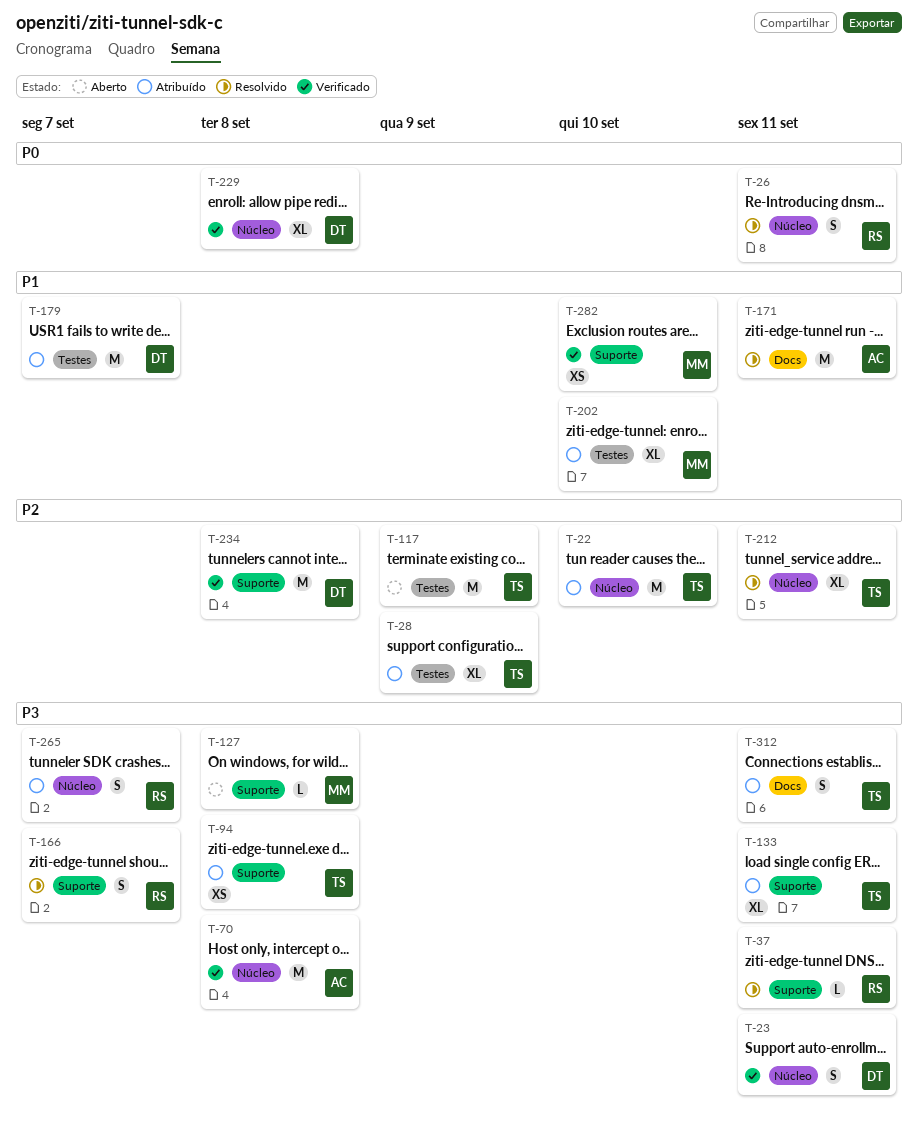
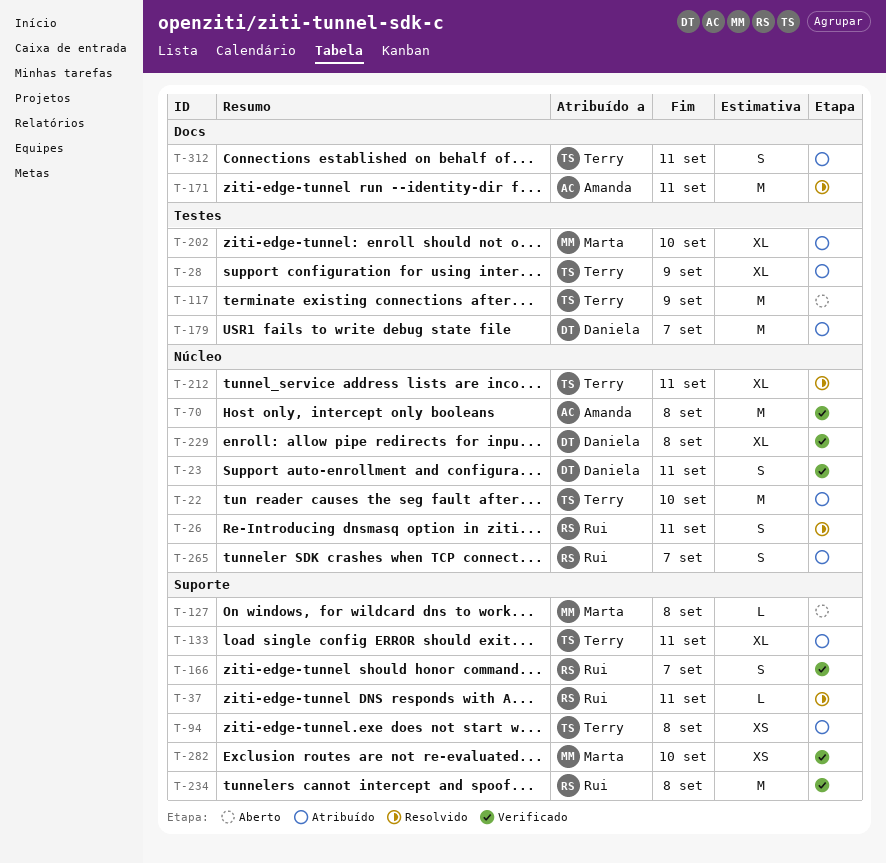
T-166, status: Resolvido -> Verificado
T-234, owner: Daniela -> Rui

